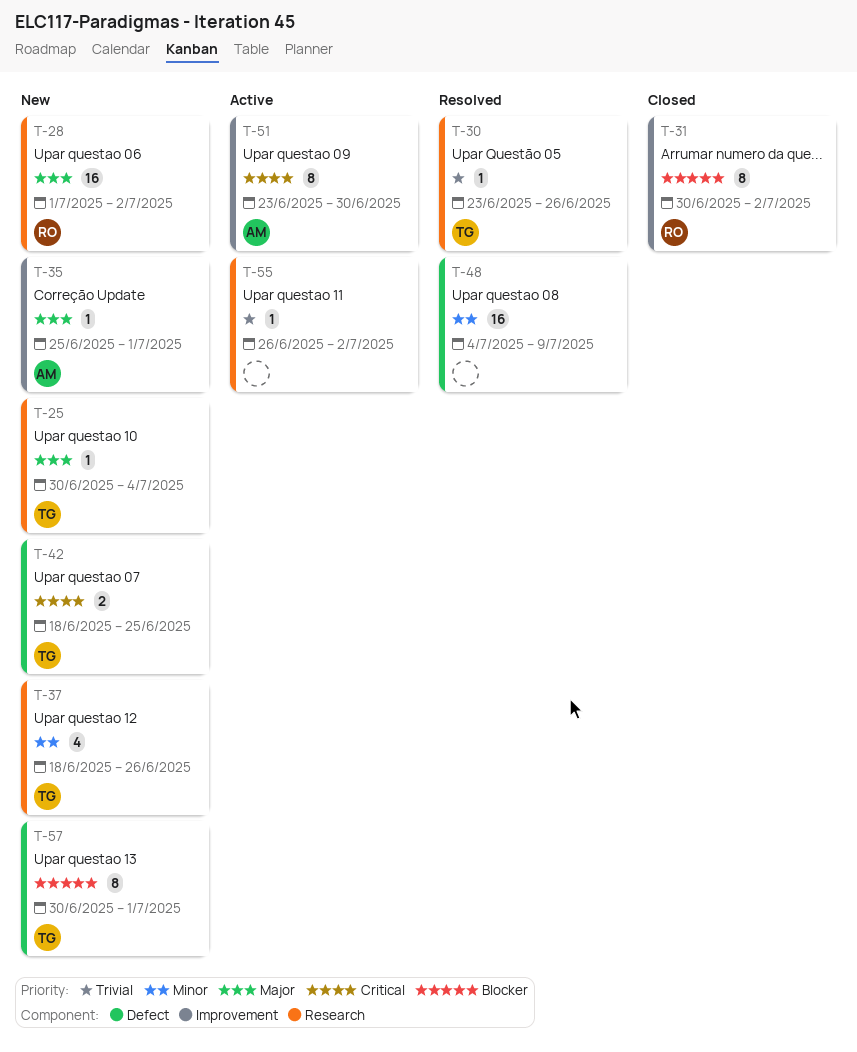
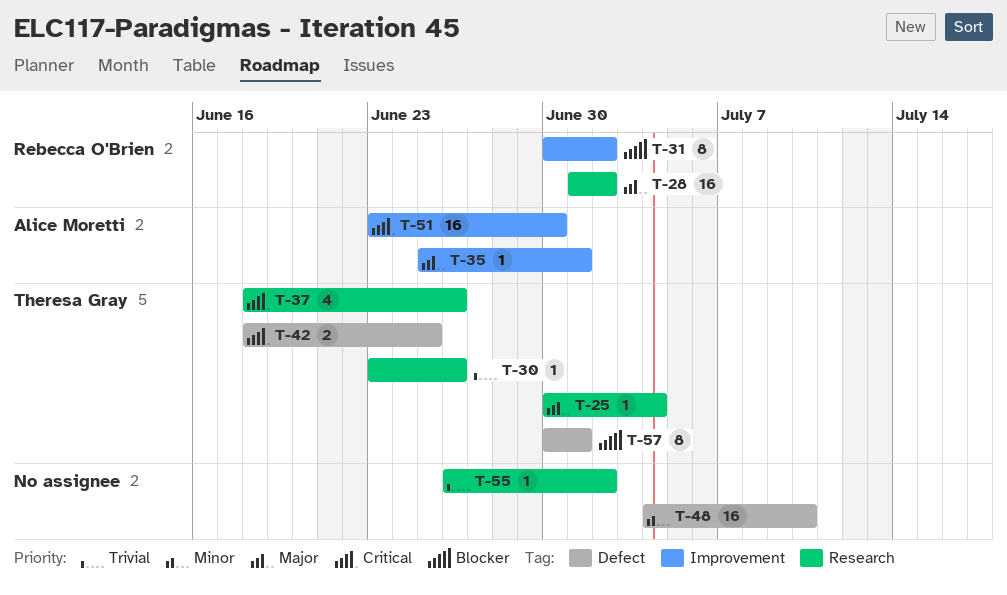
T-37, priority: Minor -> Critical
T-48, due: Jul 9 -> Jul 10
T-51, estimate: 8 -> 16

